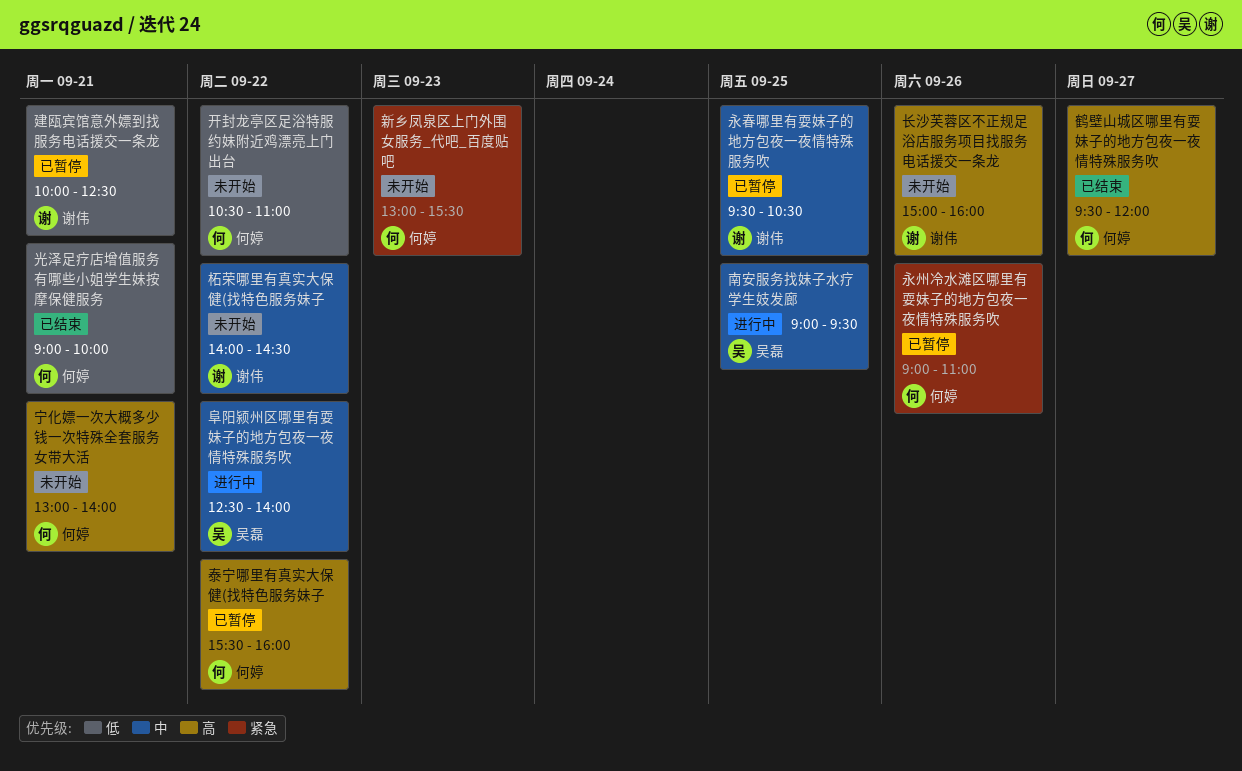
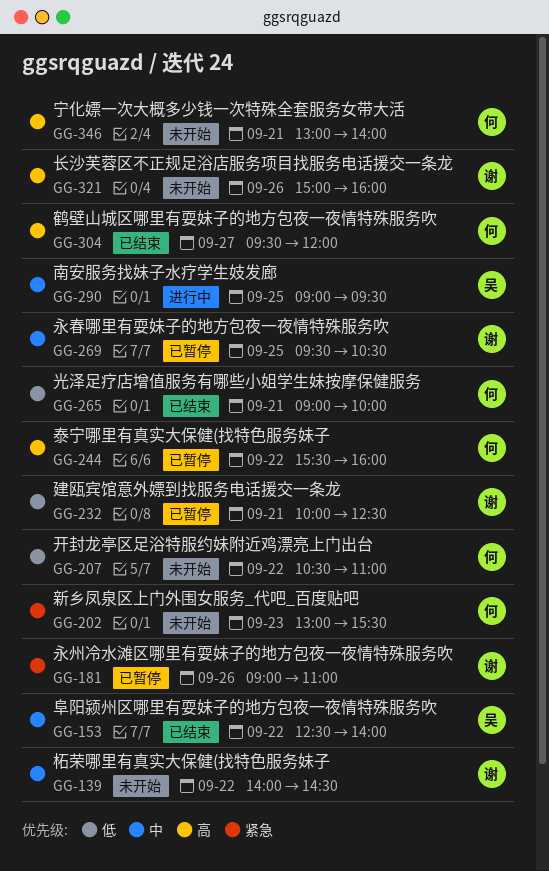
永州冷水滩区哪里有耍妹子的地方包夜一夜情特殊服务吹, owner: 何婷 -> 谢伟
阜阳颍州区哪里有耍妹子的地方包夜一夜情特殊服务吹, status: 进行中 -> 已结束

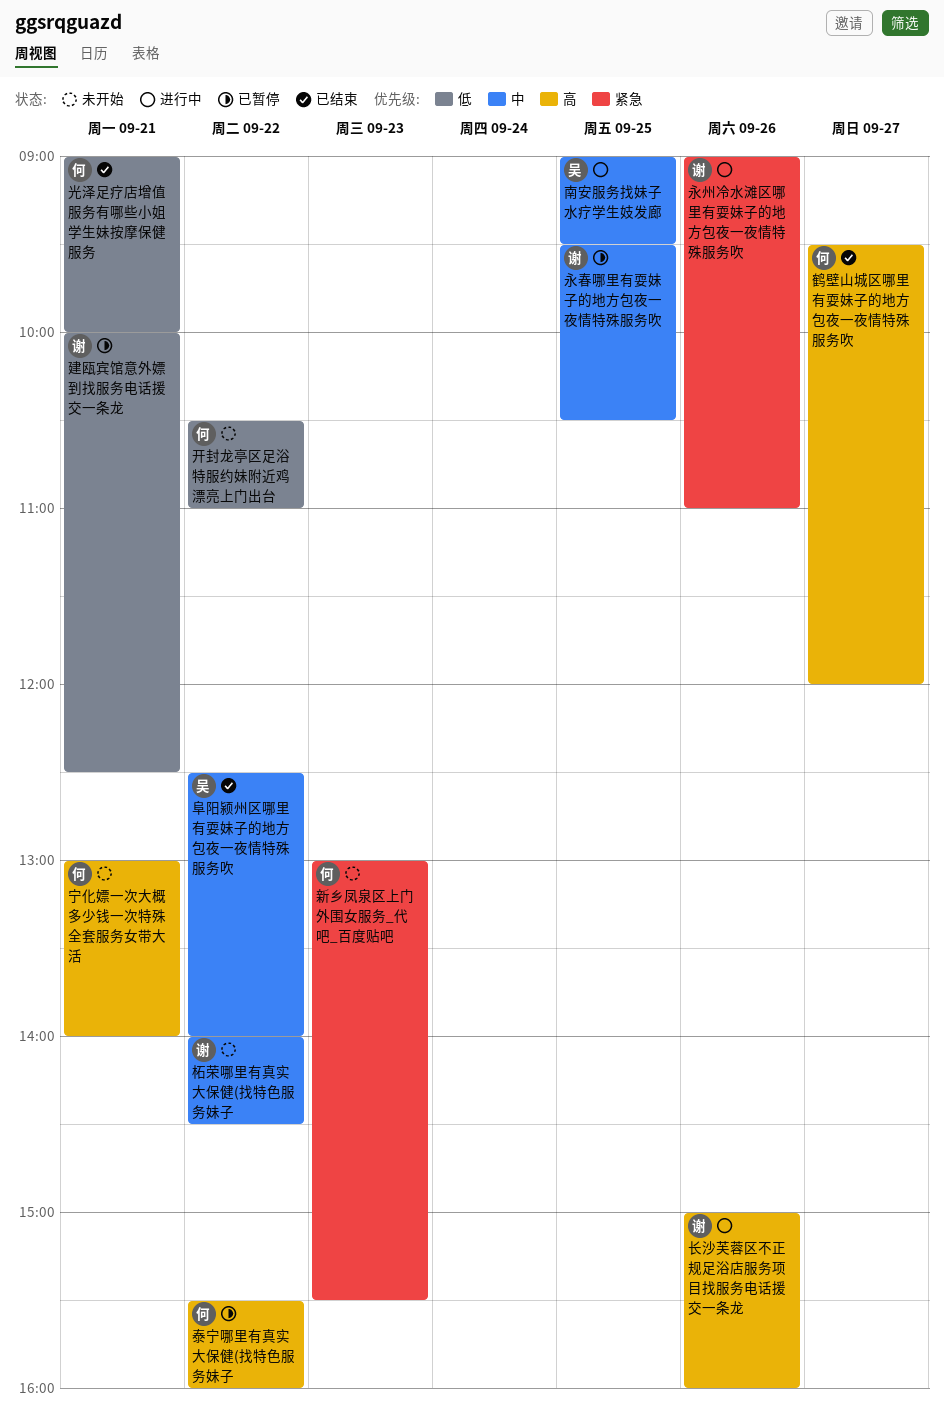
永州冷水滩区哪里有耍妹子的地方包夜一夜情特殊服务吹, status: 已暂停 -> 进行中
长沙芙蓉区不正规足浴店服务项目找服务电话援交一条龙, status: 未开始 -> 进行中

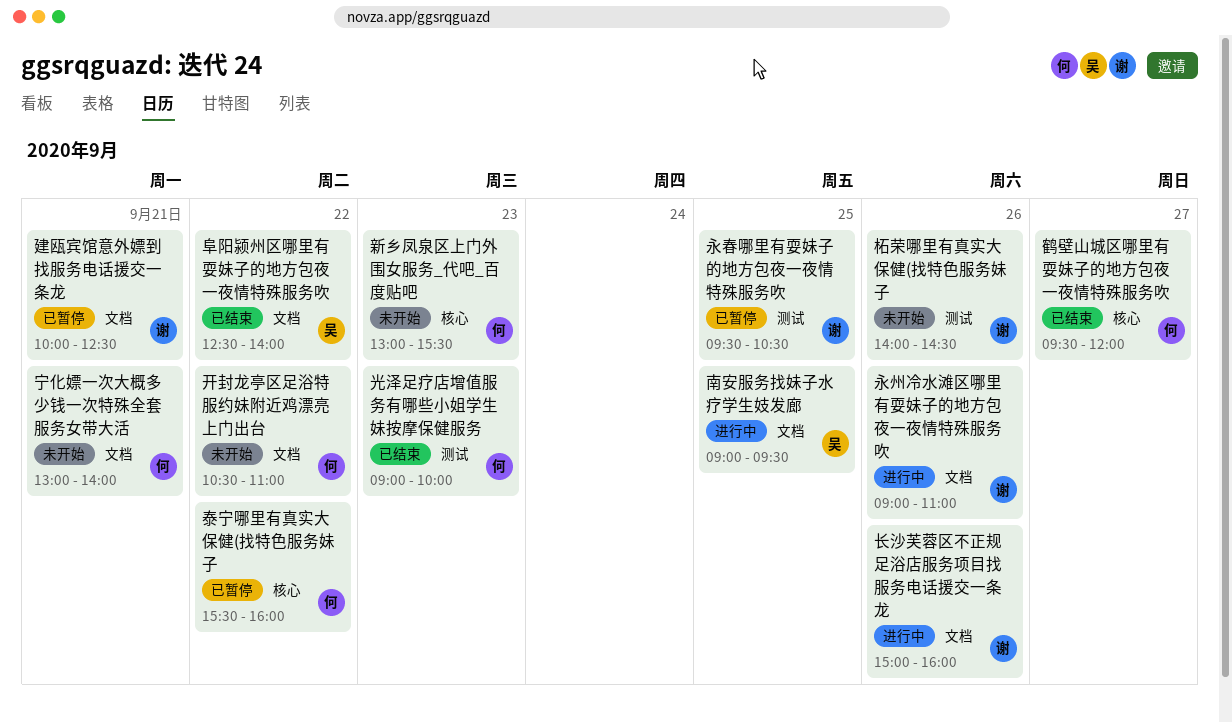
光泽足疗店增值服务有哪些小姐学生妹按摩保健服务, day: Sep 21 -> Sep 23
柘荣哪里有真实大保健(找特色服务妹子, day: Sep 22 -> Sep 26

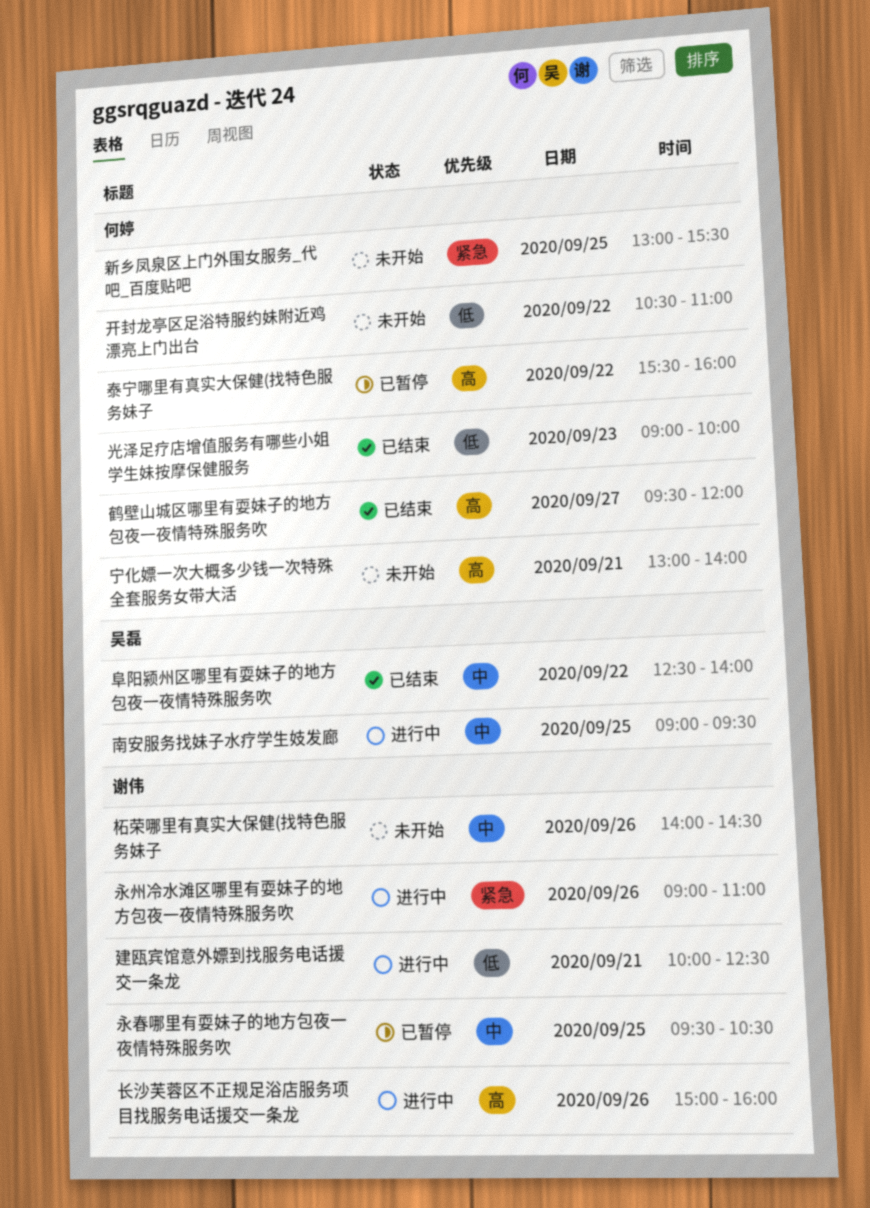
建瓯宾馆意外嫖到找服务电话援交一条龙, status: 已暂停 -> 进行中
新乡凤泉区上门外围女服务_代吧_百度贴吧, day: Sep 23 -> Sep 25

